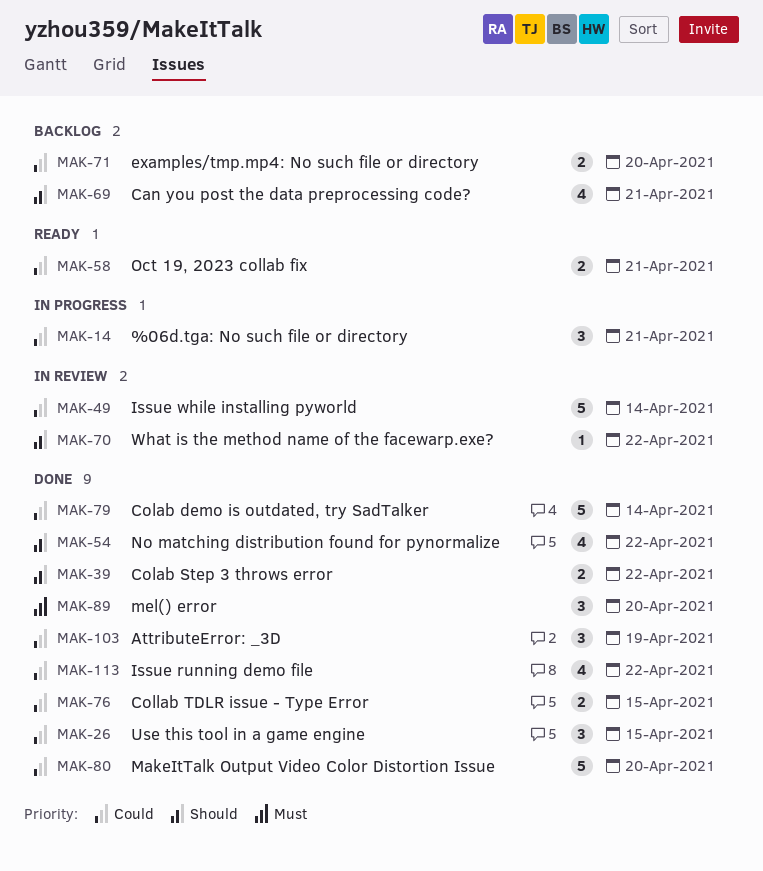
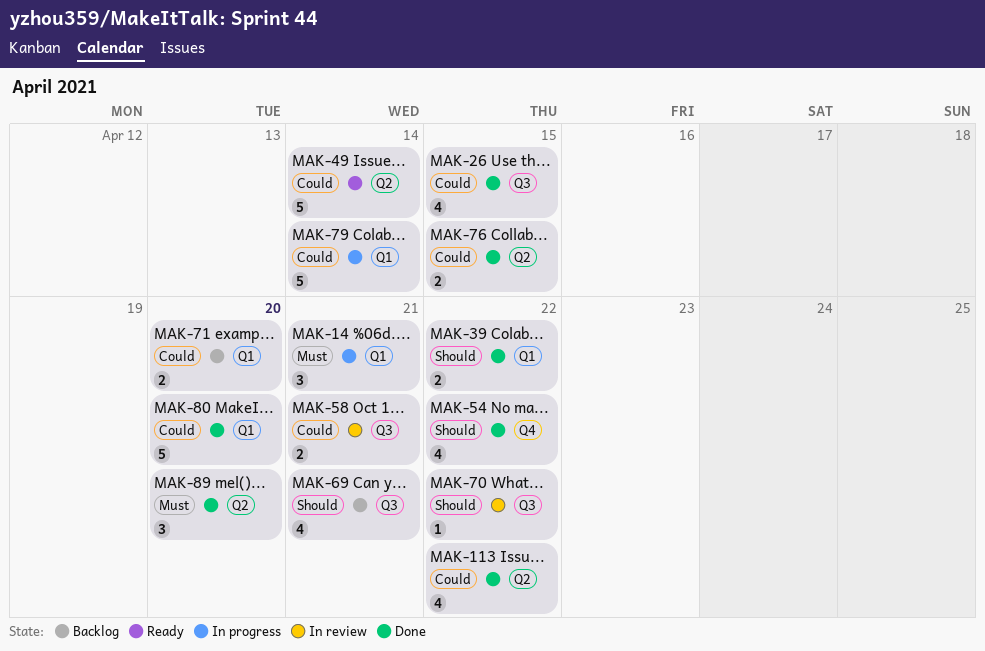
MAK-14, priority: Could -> Must
MAK-26, estimate: 3 -> 4
MAK-49, status: In review -> Ready
MAK-58, status: Ready -> In review
MAK-79, status: Done -> In progress
MAK-103: present -> none

